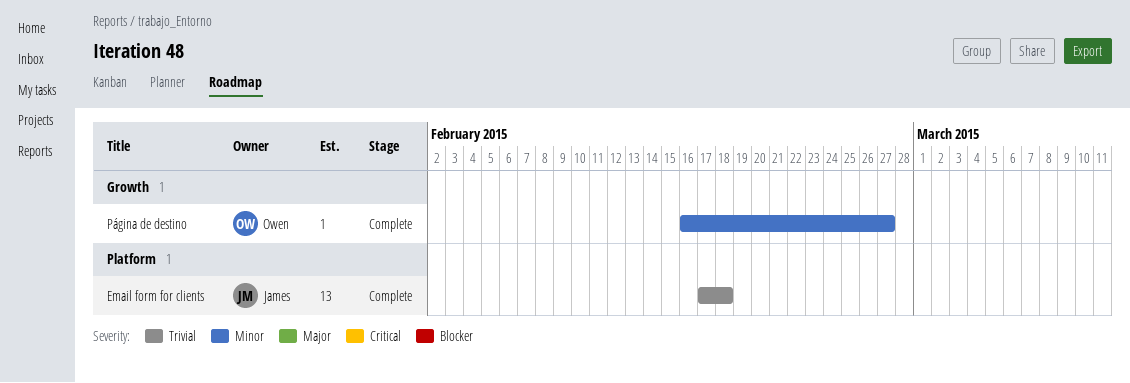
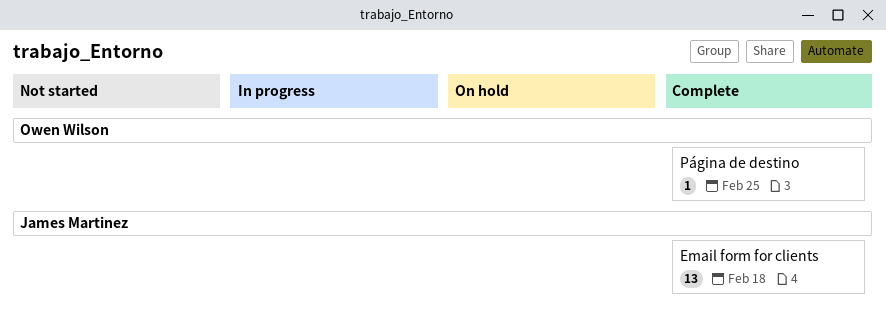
Página de destino, due: Feb 27 -> Feb 25

